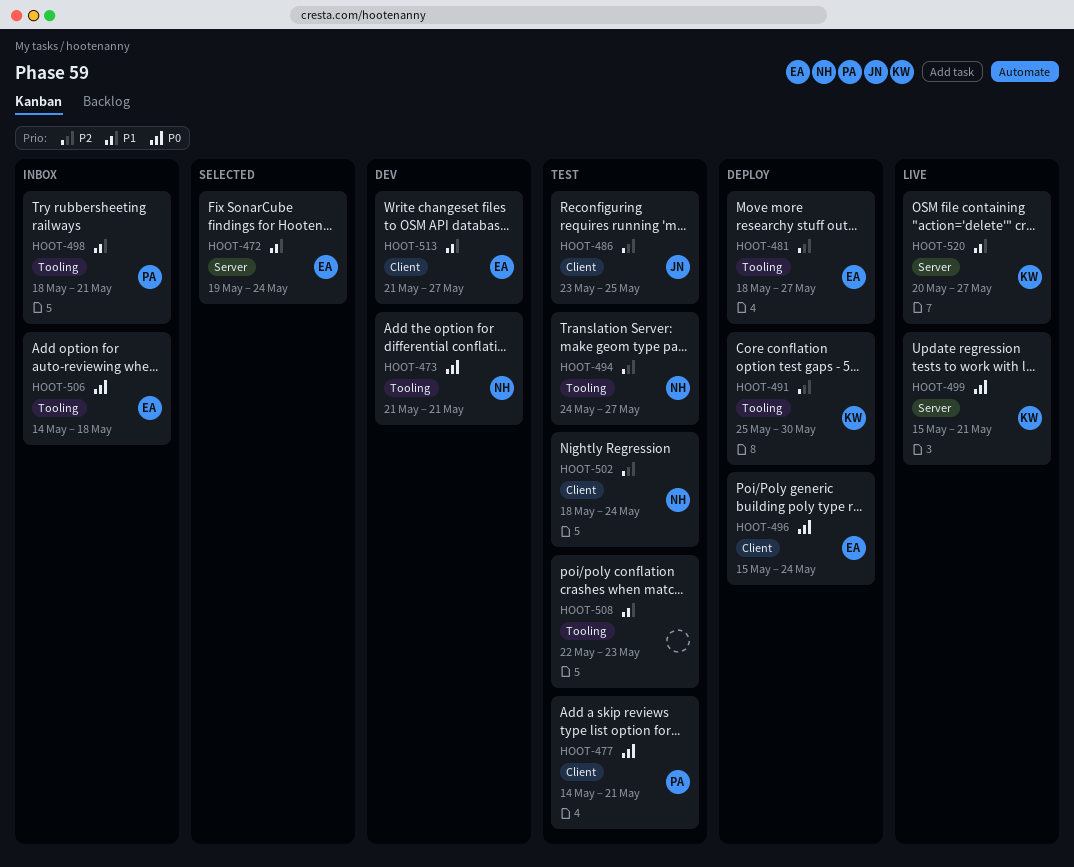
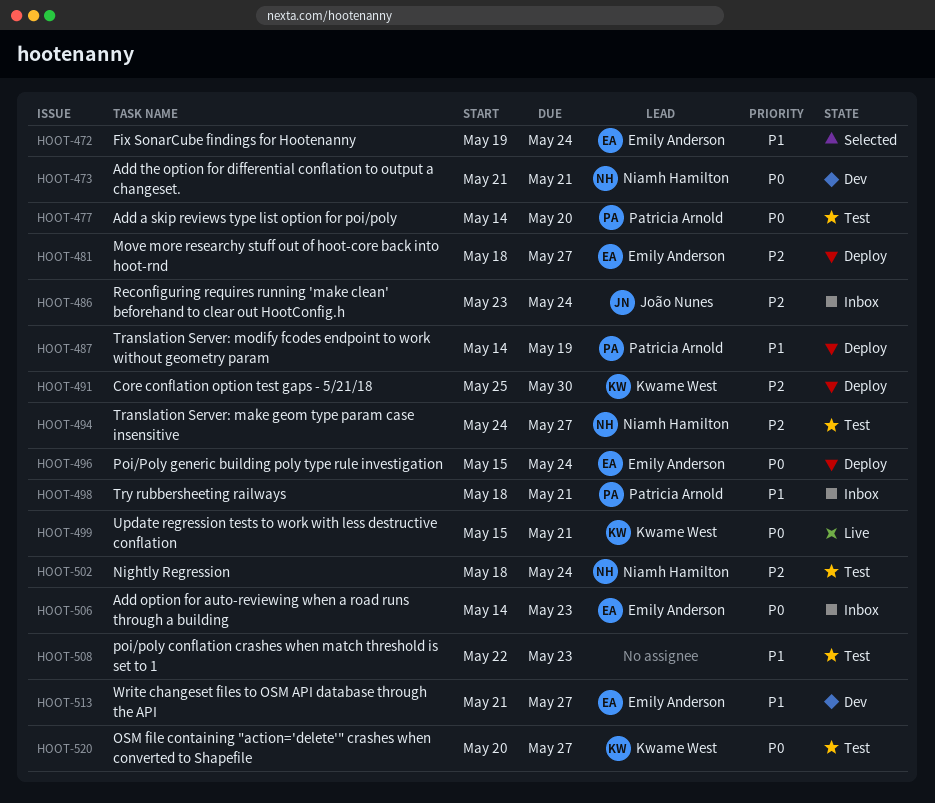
HOOT-477, due: May 21 -> May 20
HOOT-486, status: Test -> Inbox
HOOT-486, due: May 25 -> May 24
HOOT-487: none -> present
HOOT-506, due: May 18 -> May 23
HOOT-520, status: Live -> Test
HOOT-520, priority: P1 -> P0

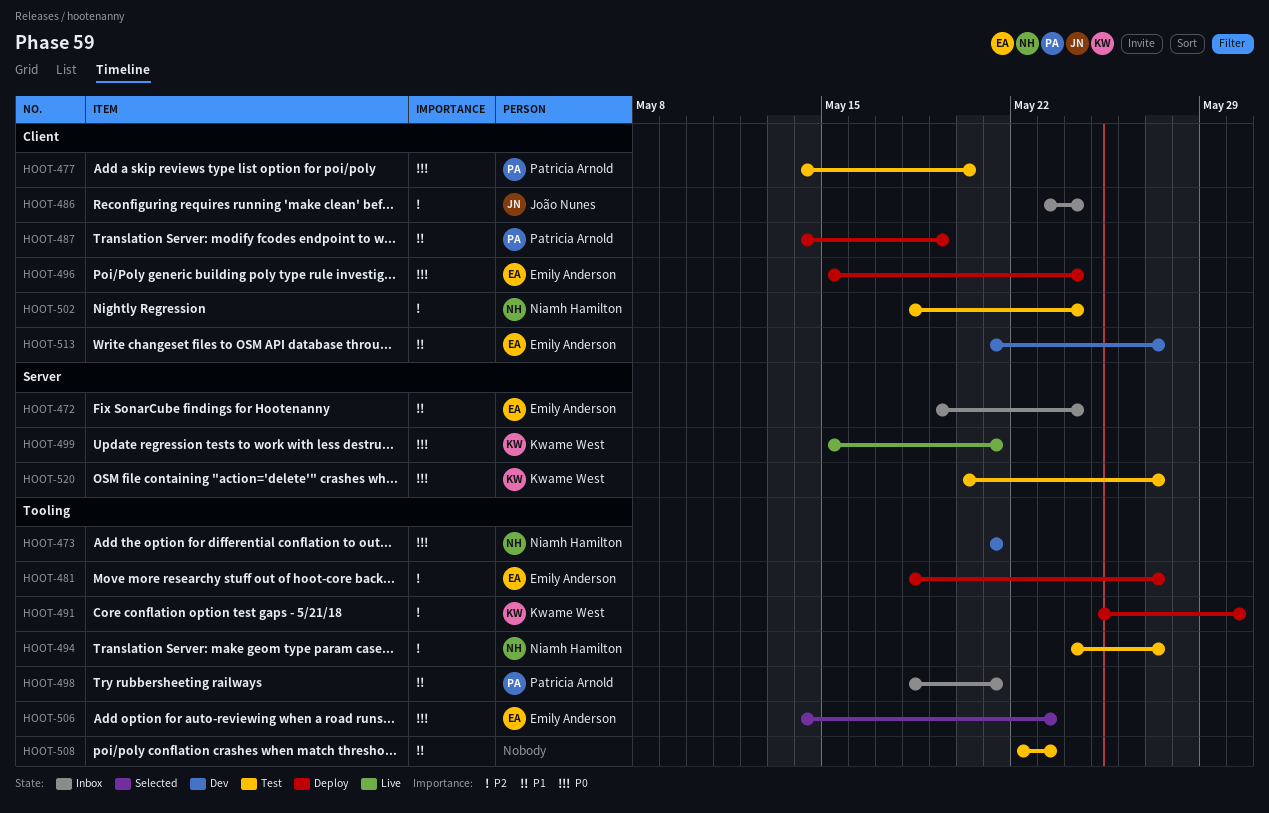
HOOT-472, status: Selected -> Inbox
HOOT-506, status: Inbox -> Selected

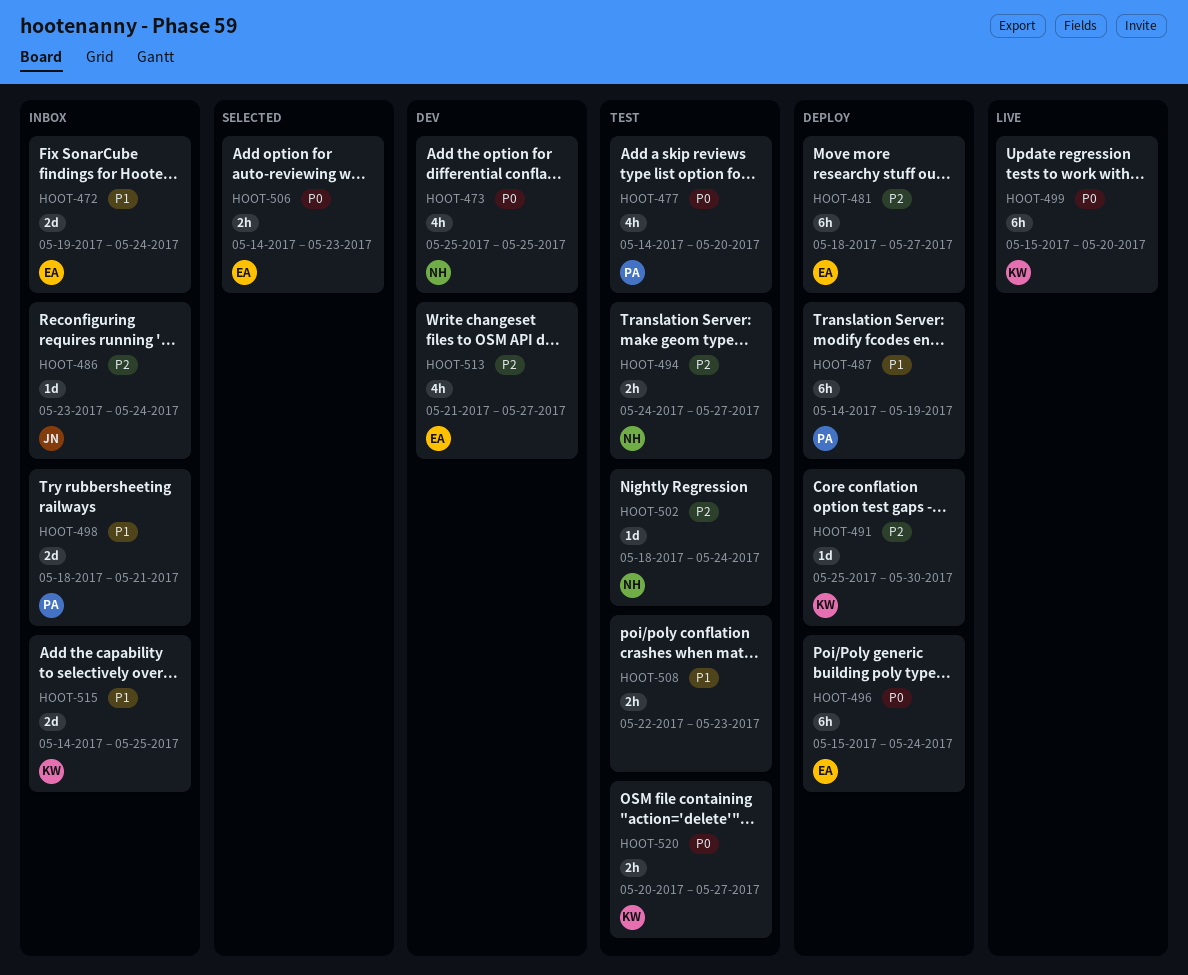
HOOT-473, start: May 21 -> May 25
HOOT-473, due: May 21 -> May 25
HOOT-499, due: May 21 -> May 20
HOOT-513, priority: P1 -> P2
HOOT-515: none -> present

